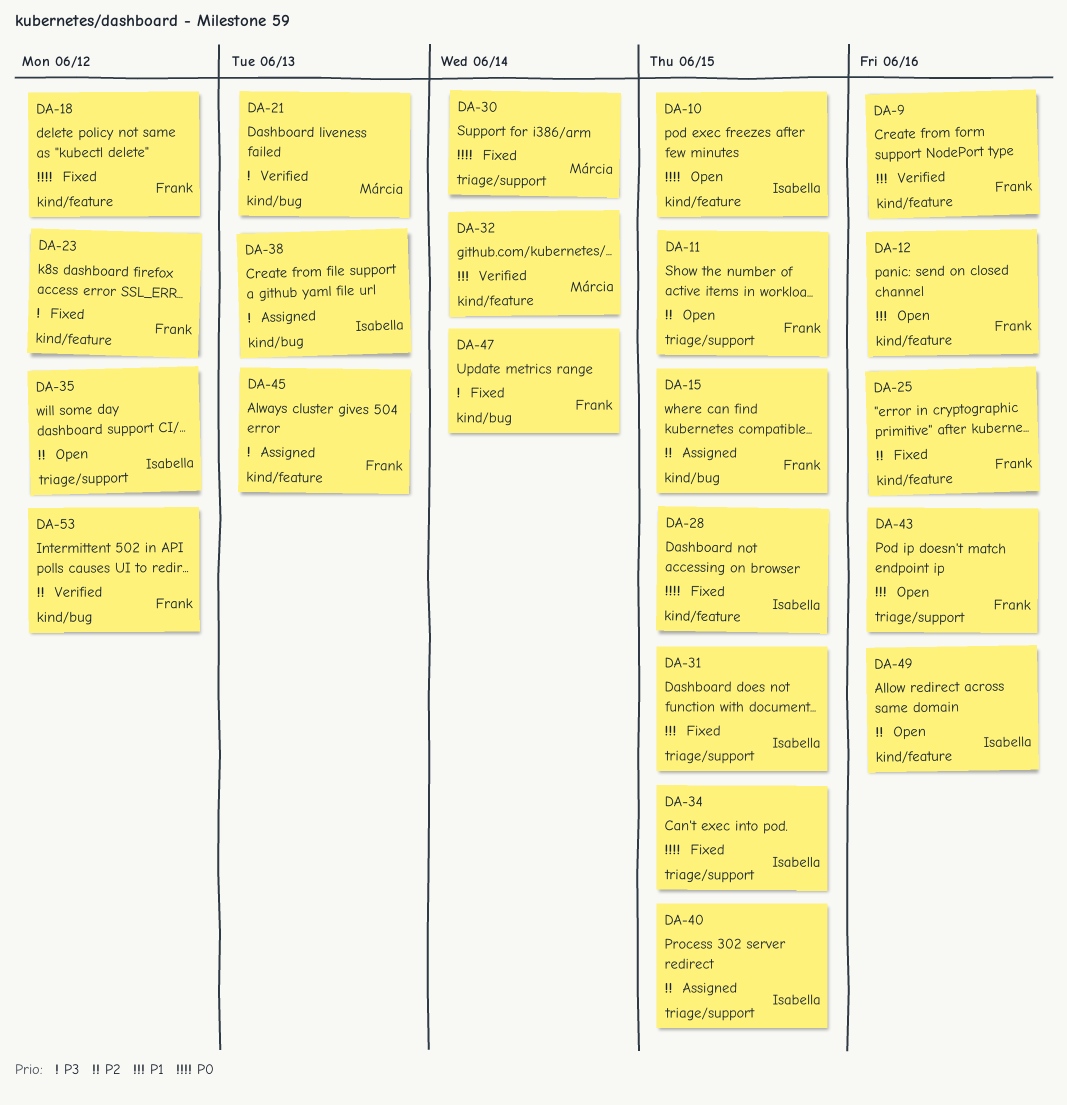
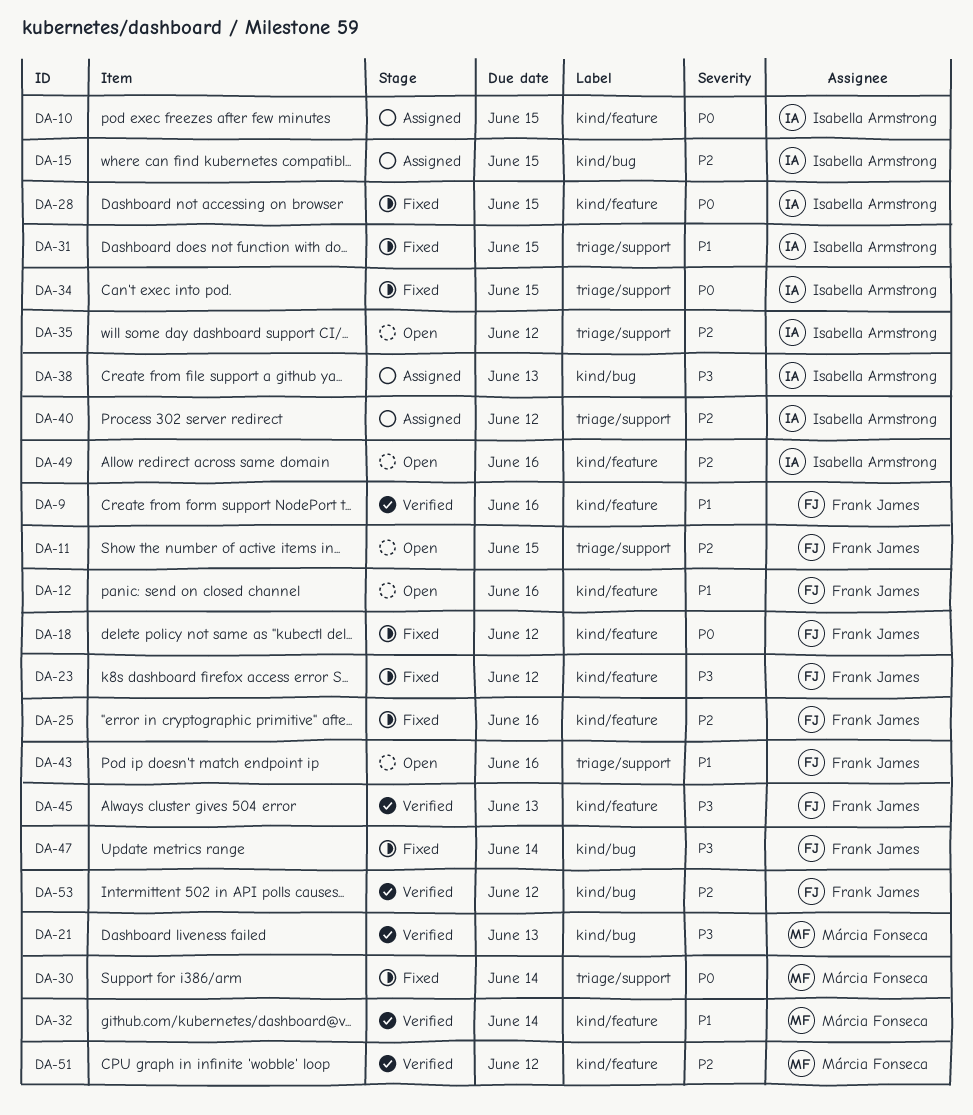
DA-10, status: Open -> Assigned
DA-15, owner: Frank James -> Isabella Armstrong
DA-40, due: Jun 15 -> Jun 12
DA-45, status: Assigned -> Verified
DA-51: none -> present

